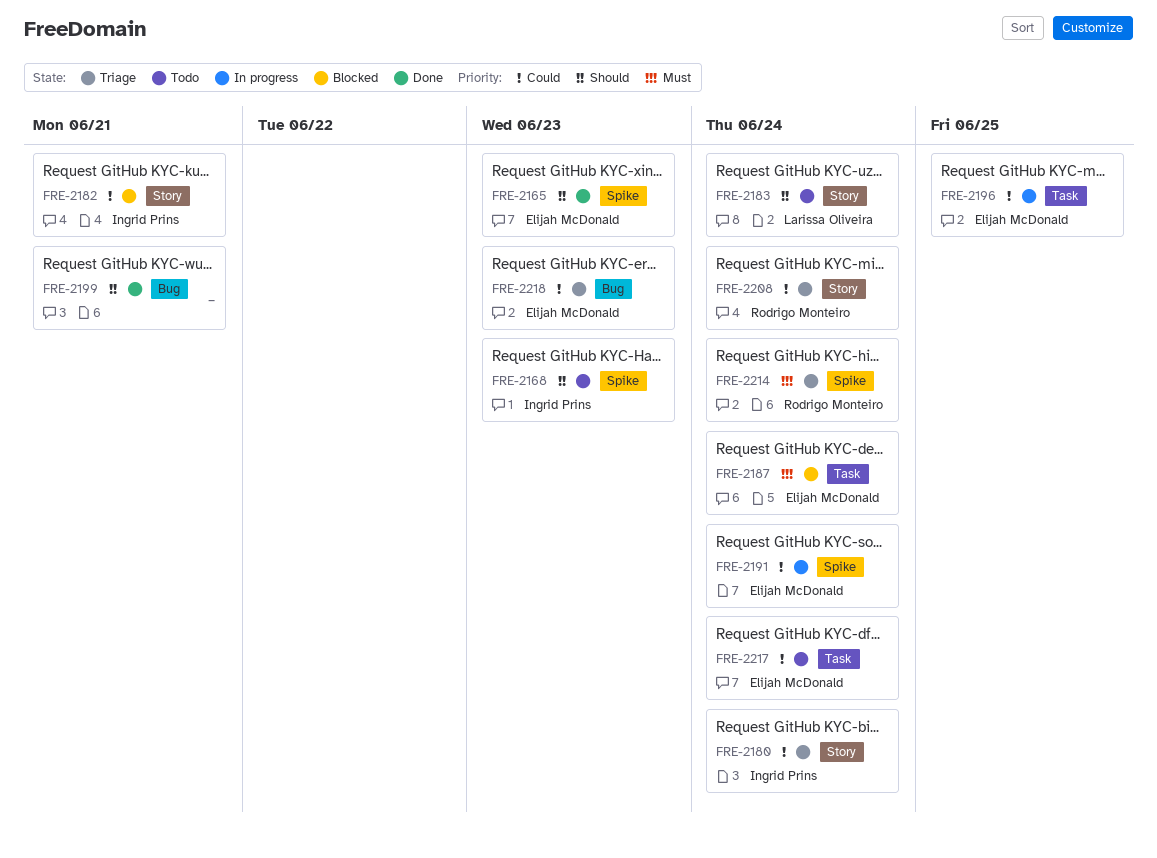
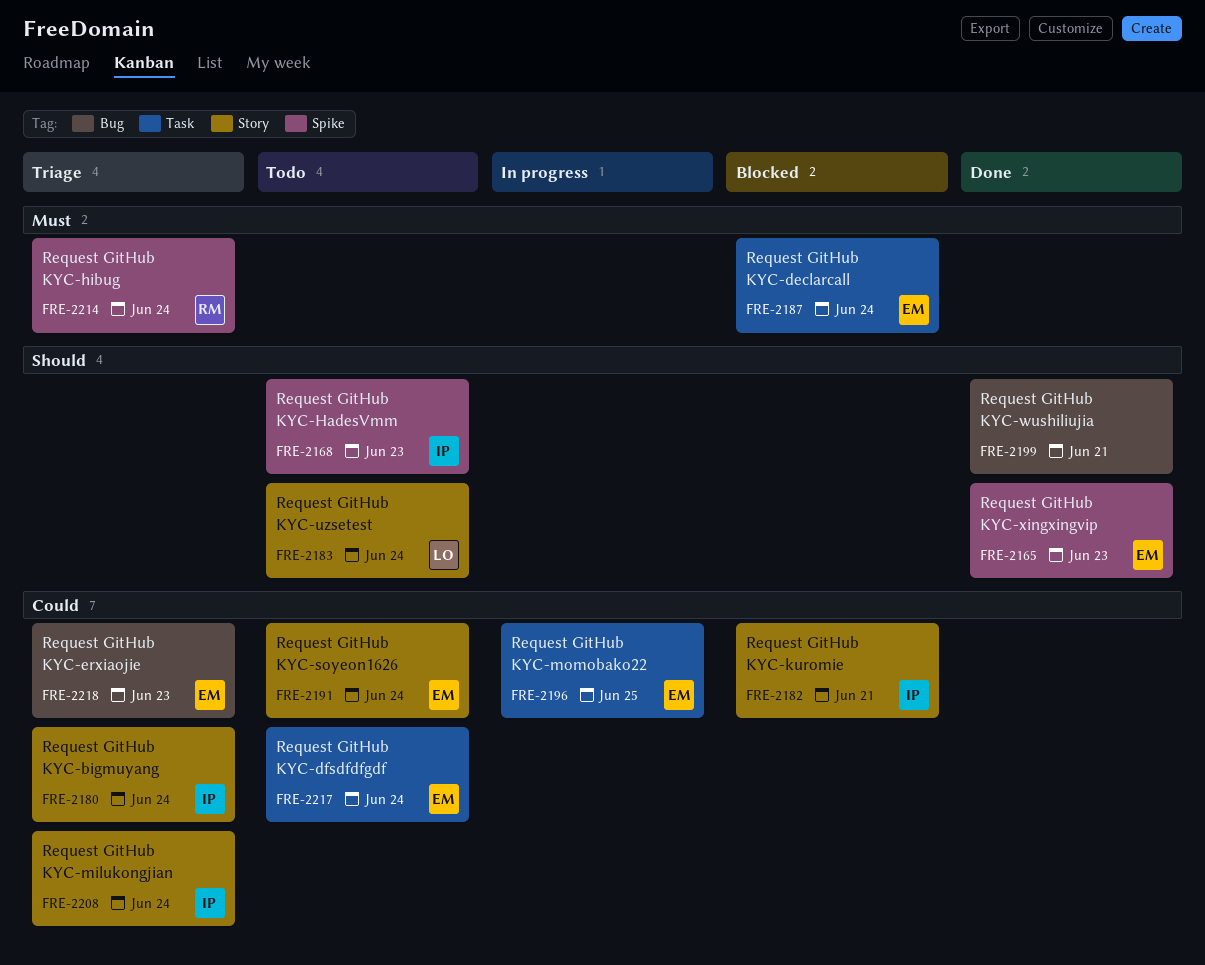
FRE-2191, status: In progress -> Todo
FRE-2191, label: Spike -> Story
FRE-2208, owner: Rodrigo Monteiro -> Ingrid Prins

